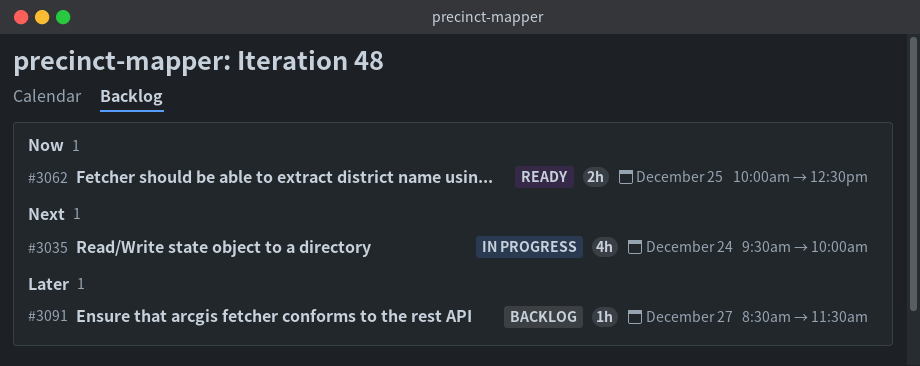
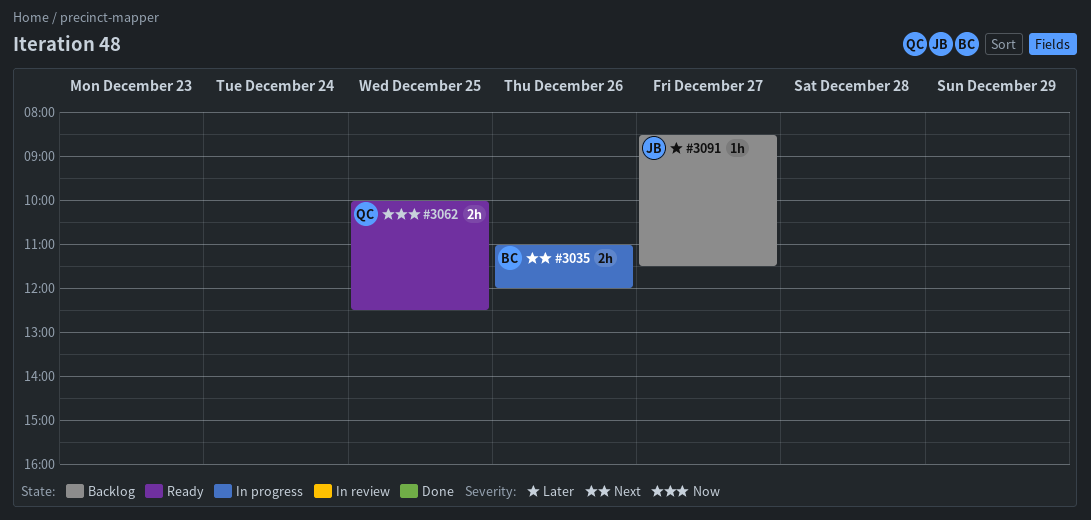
#3035, estimate: 4h -> 2h
#3035, day: Dec 24 -> Dec 26
#3035, begins: 09:30 -> 11:00
#3035, ends: 10:00 -> 12:00

